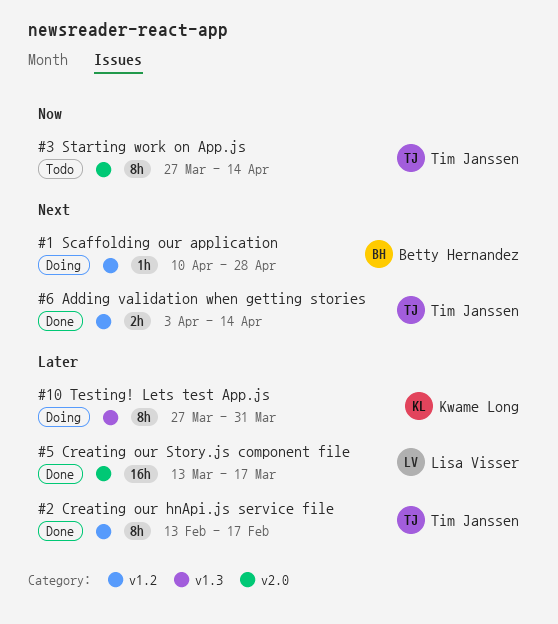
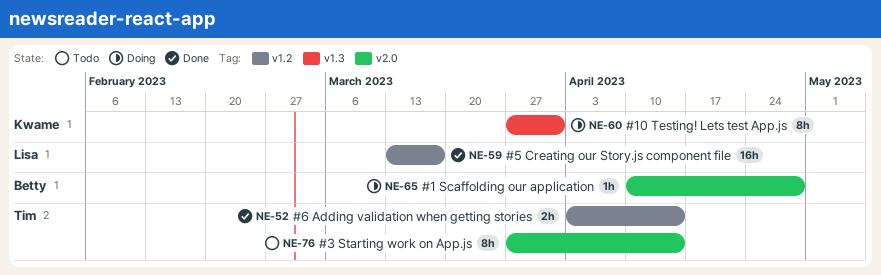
#1 Scaffolding our application, label: v1.2 -> v2.0
#2 Creating our hnApi.js service file: present -> none
#5 Creating our Story.js component file, label: v2.0 -> v1.2

